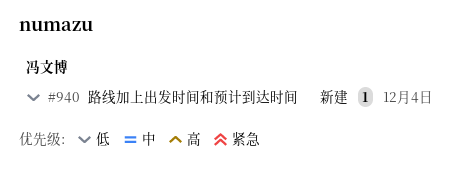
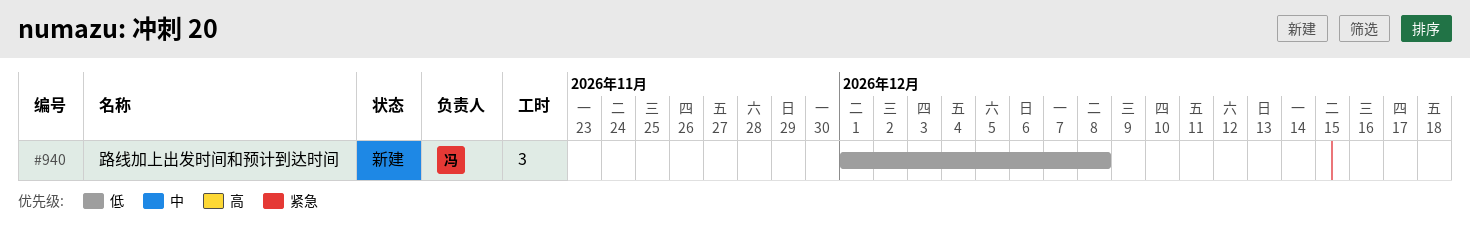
#940, estimate: 1 -> 3
#940, due: Dec 4 -> Dec 8

